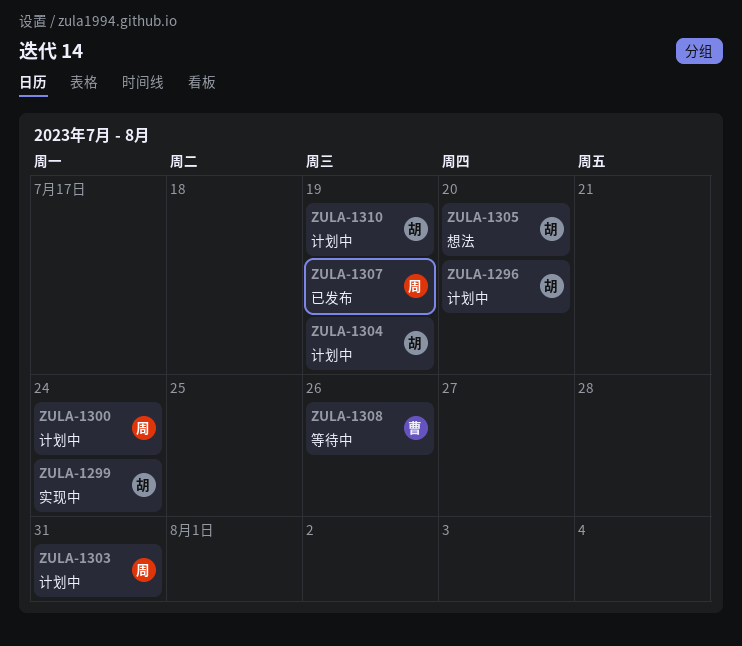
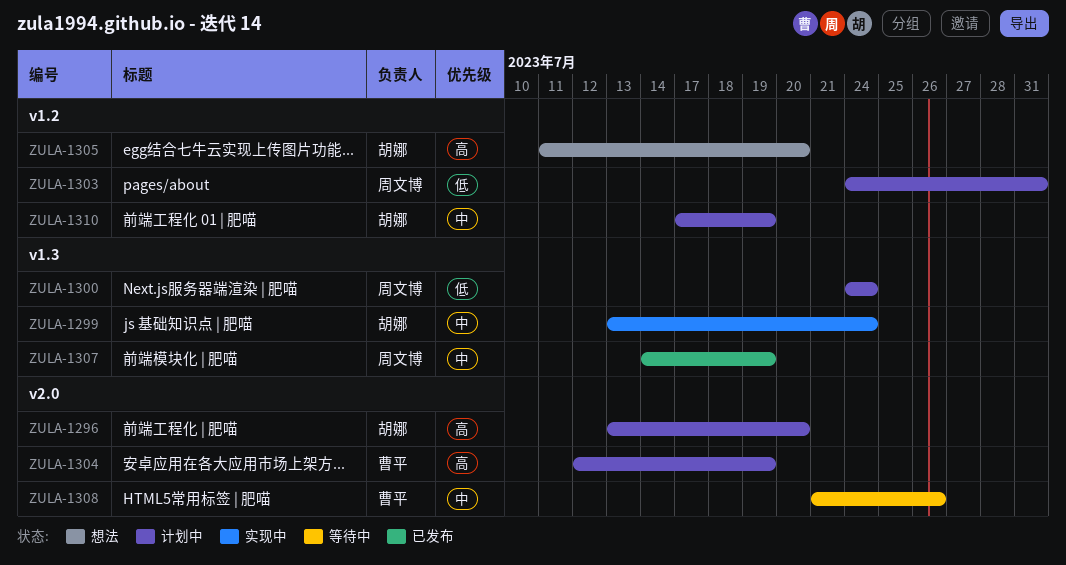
ZULA-1304, owner: 胡娜 -> 曹平

